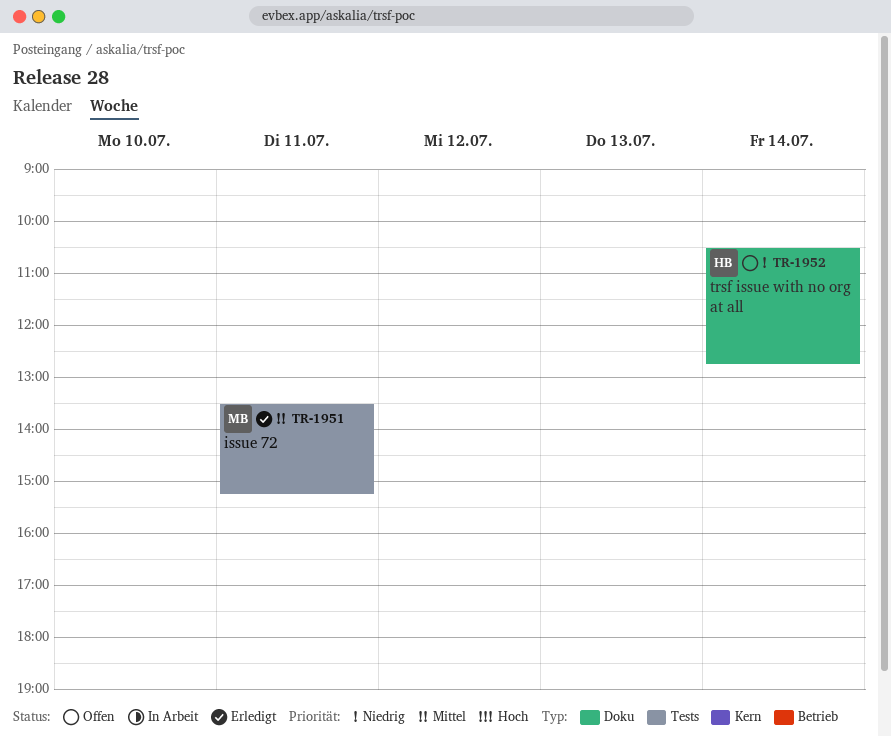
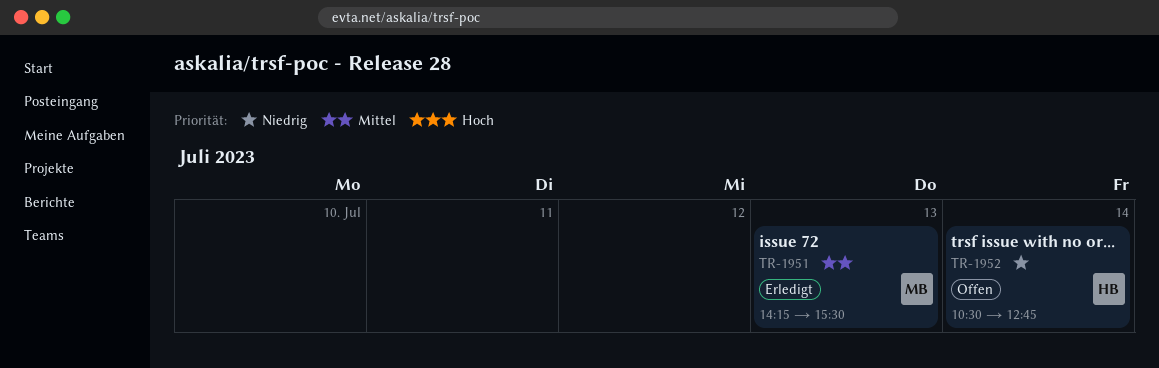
TR-1951, day: Jul 11 -> Jul 13
TR-1951, begins: 13:30 -> 14:15
TR-1951, ends: 15:15 -> 15:30

